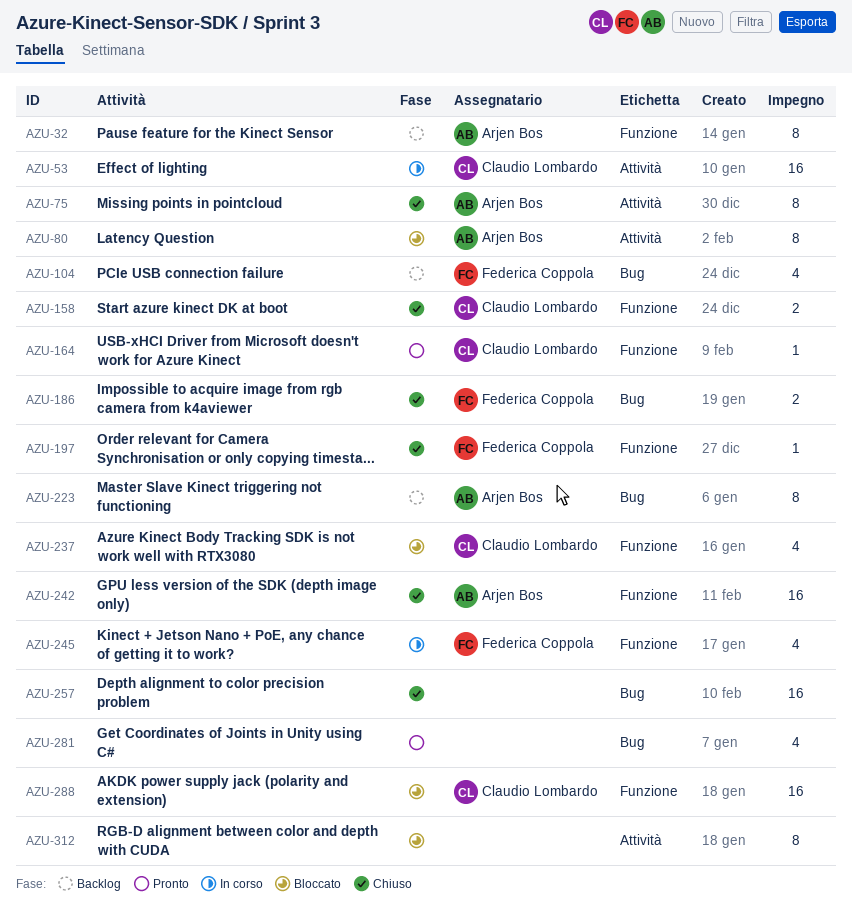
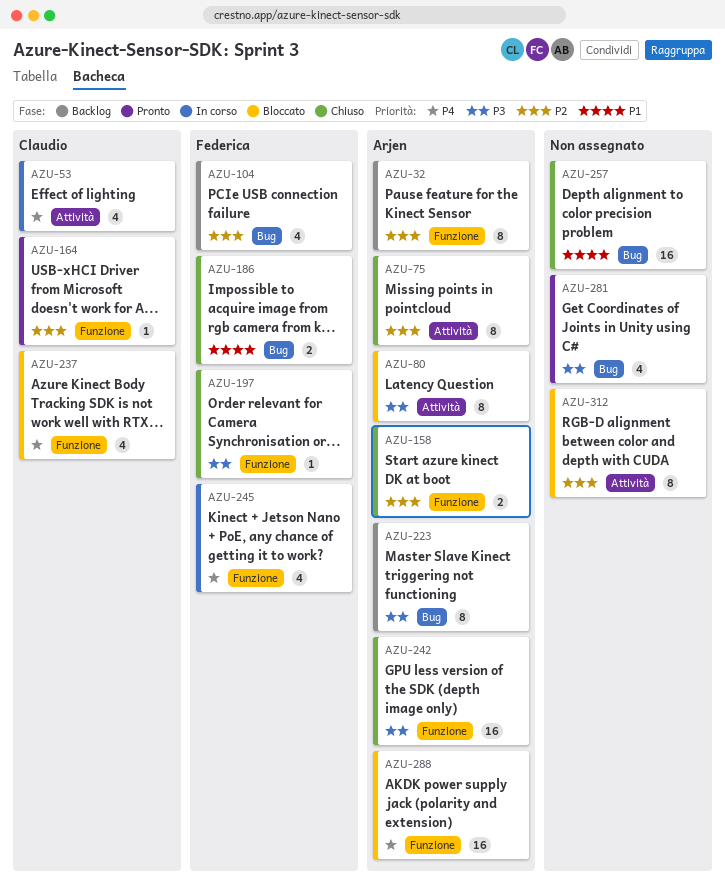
AZU-53, estimate: 16 -> 4
AZU-158, owner: Claudio Lombardo -> Arjen Bos
AZU-288, owner: Claudio Lombardo -> Arjen Bos

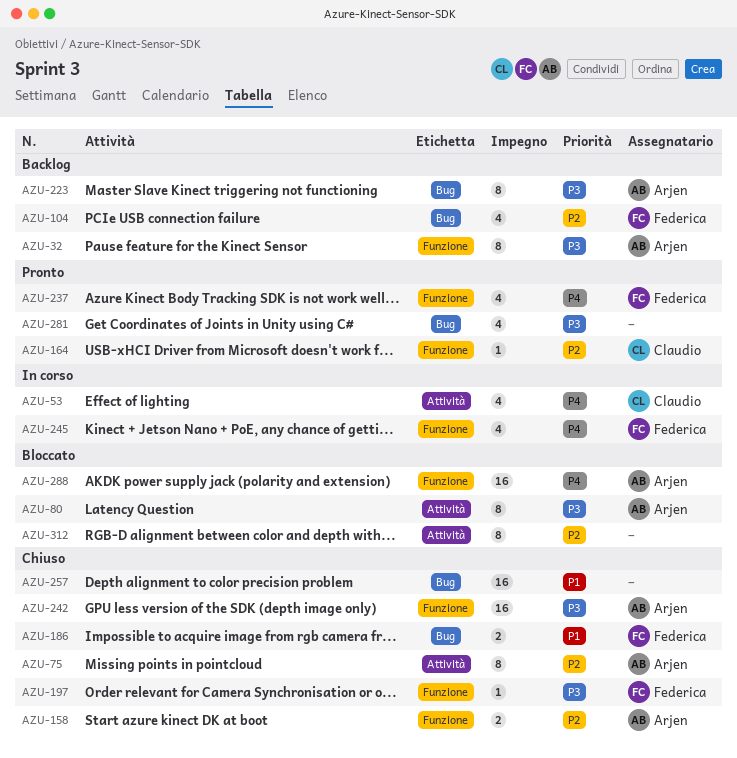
AZU-32, priority: P2 -> P3
AZU-237, status: Bloccato -> Pronto
AZU-237, owner: Claudio -> Federica

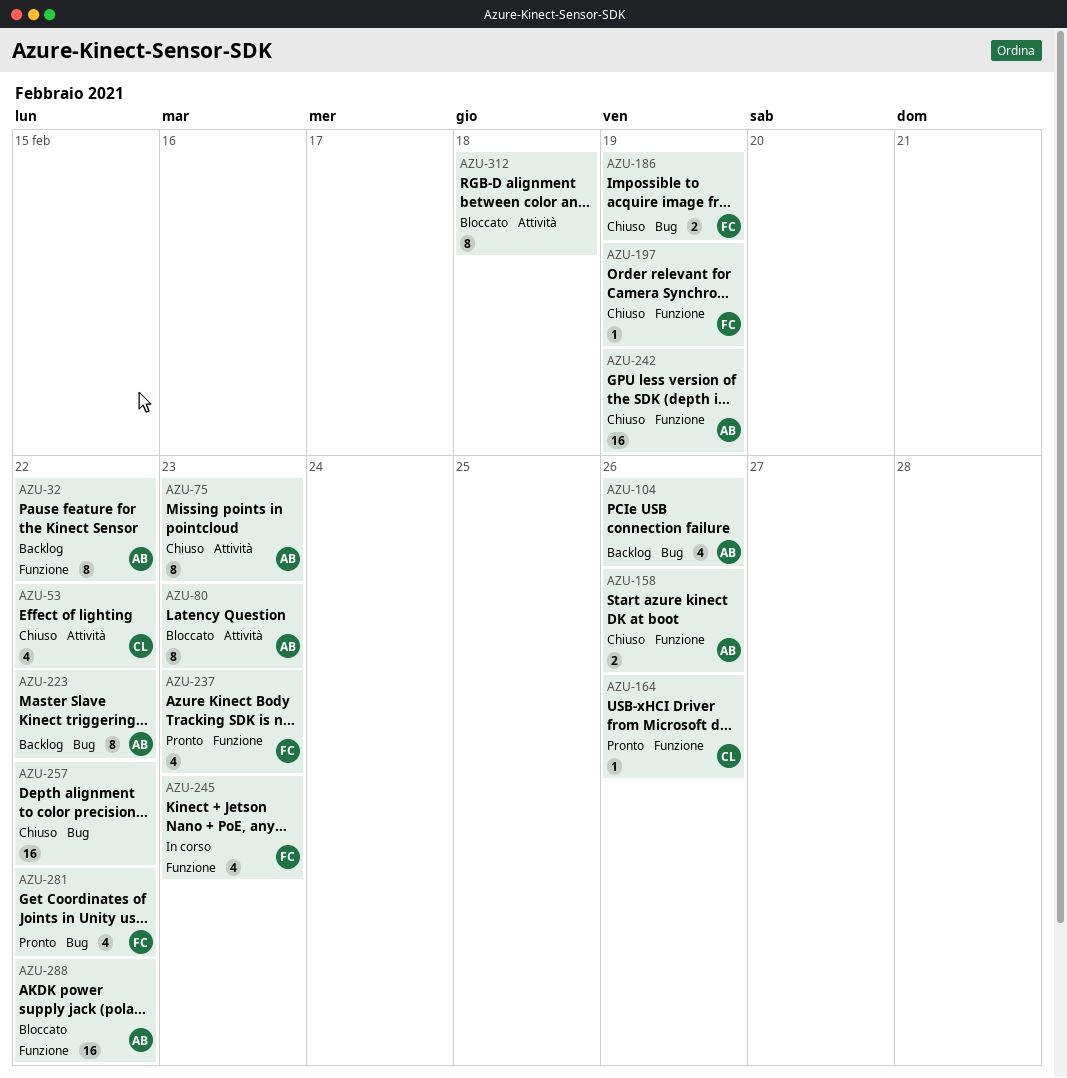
AZU-53, status: In corso -> Chiuso
AZU-104, owner: Federica -> Arjen
AZU-281, owner: none -> Federica

